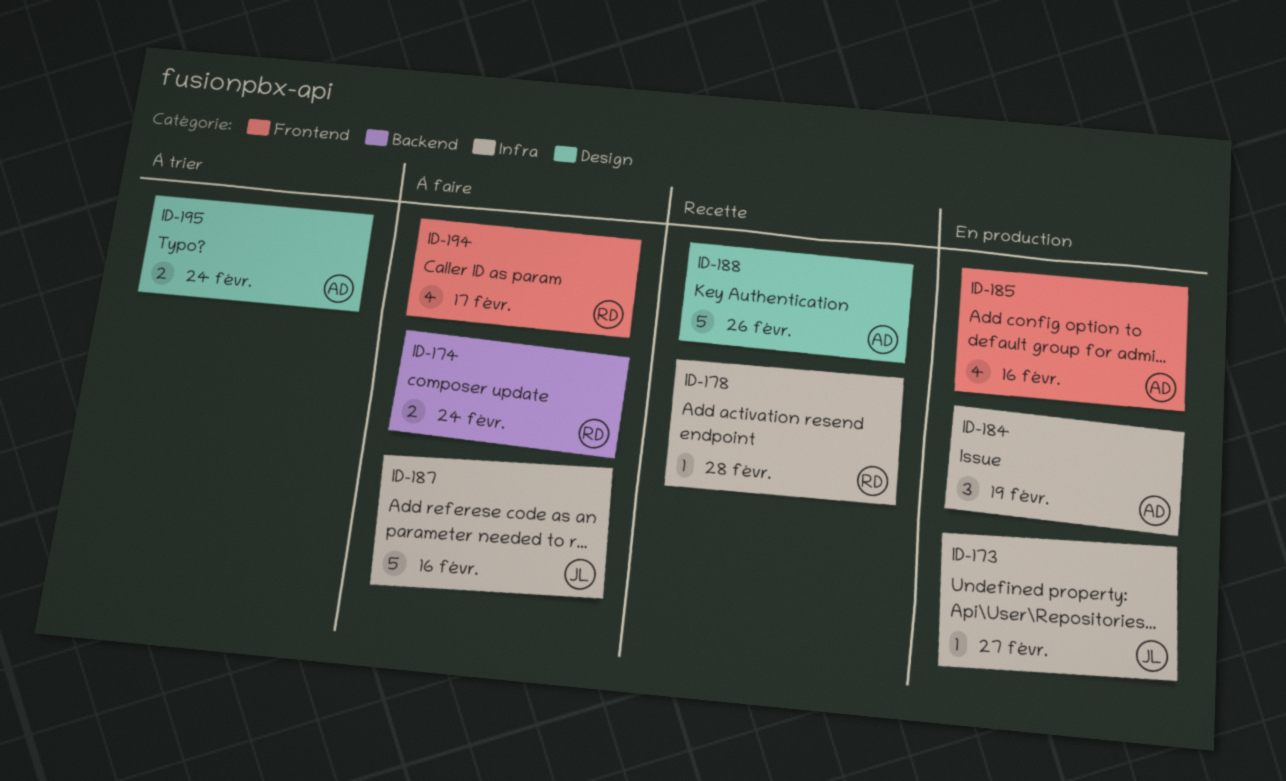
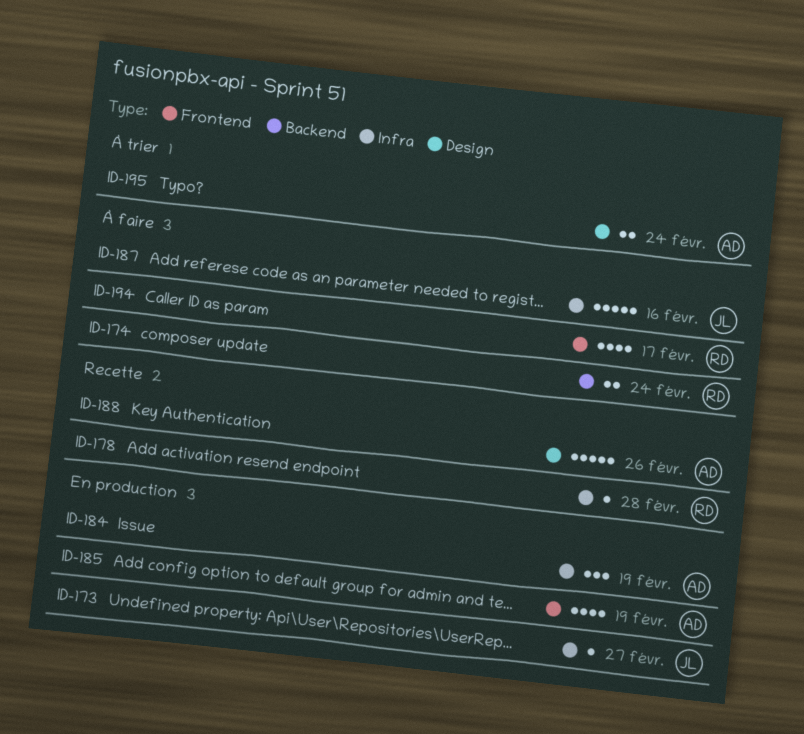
ID-185, due: Feb 16 -> Feb 19

